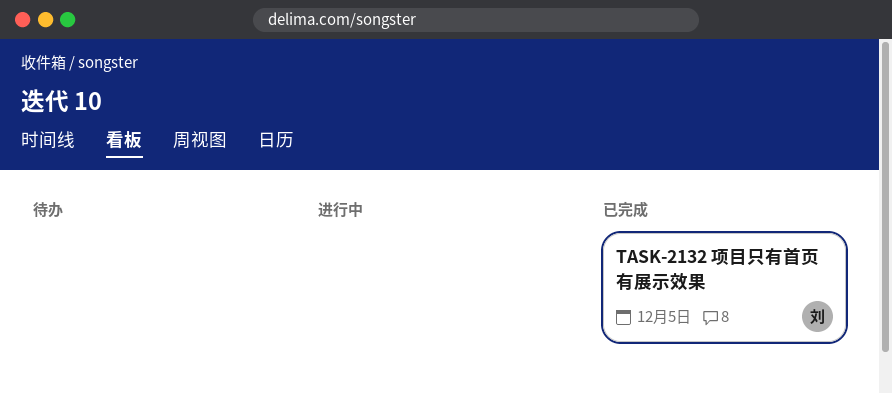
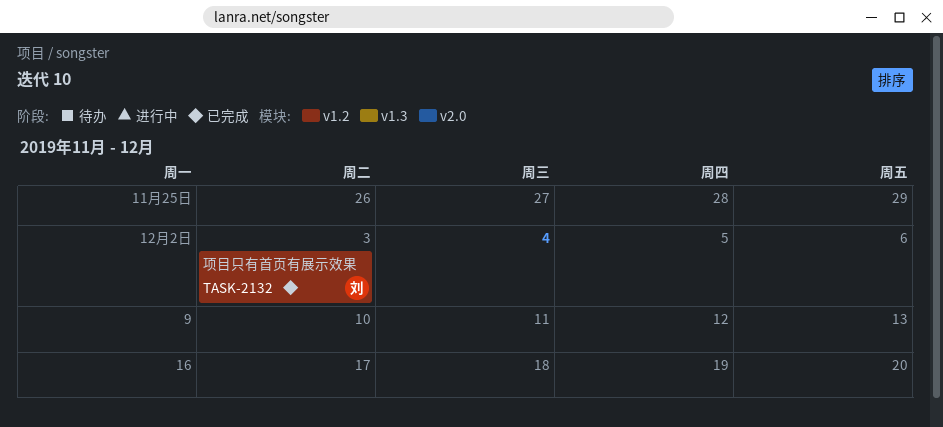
TASK-2132, due: Dec 5 -> Dec 3

